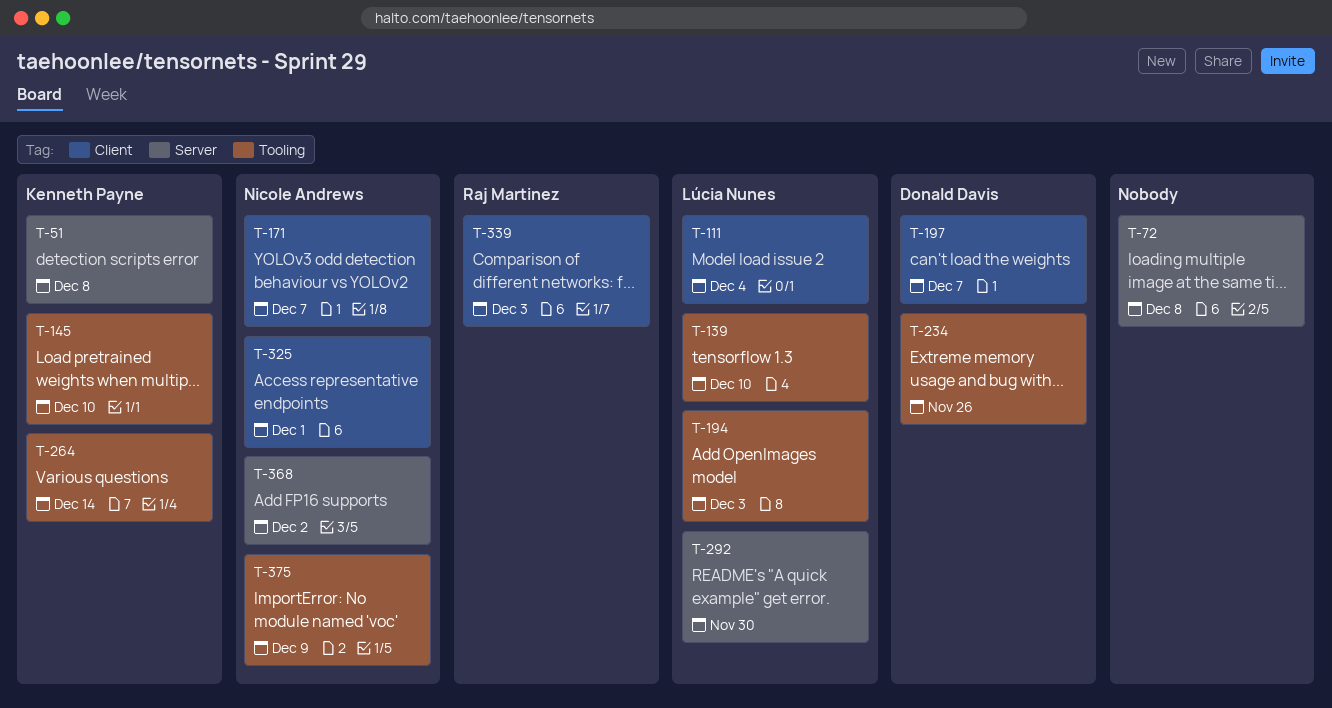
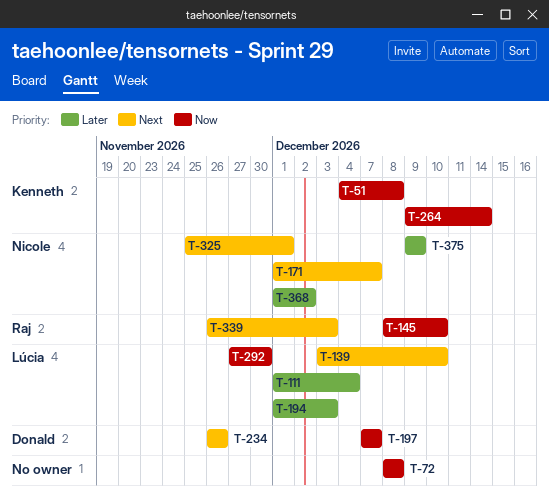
T-145, owner: Kenneth Payne -> Raj Martinez

